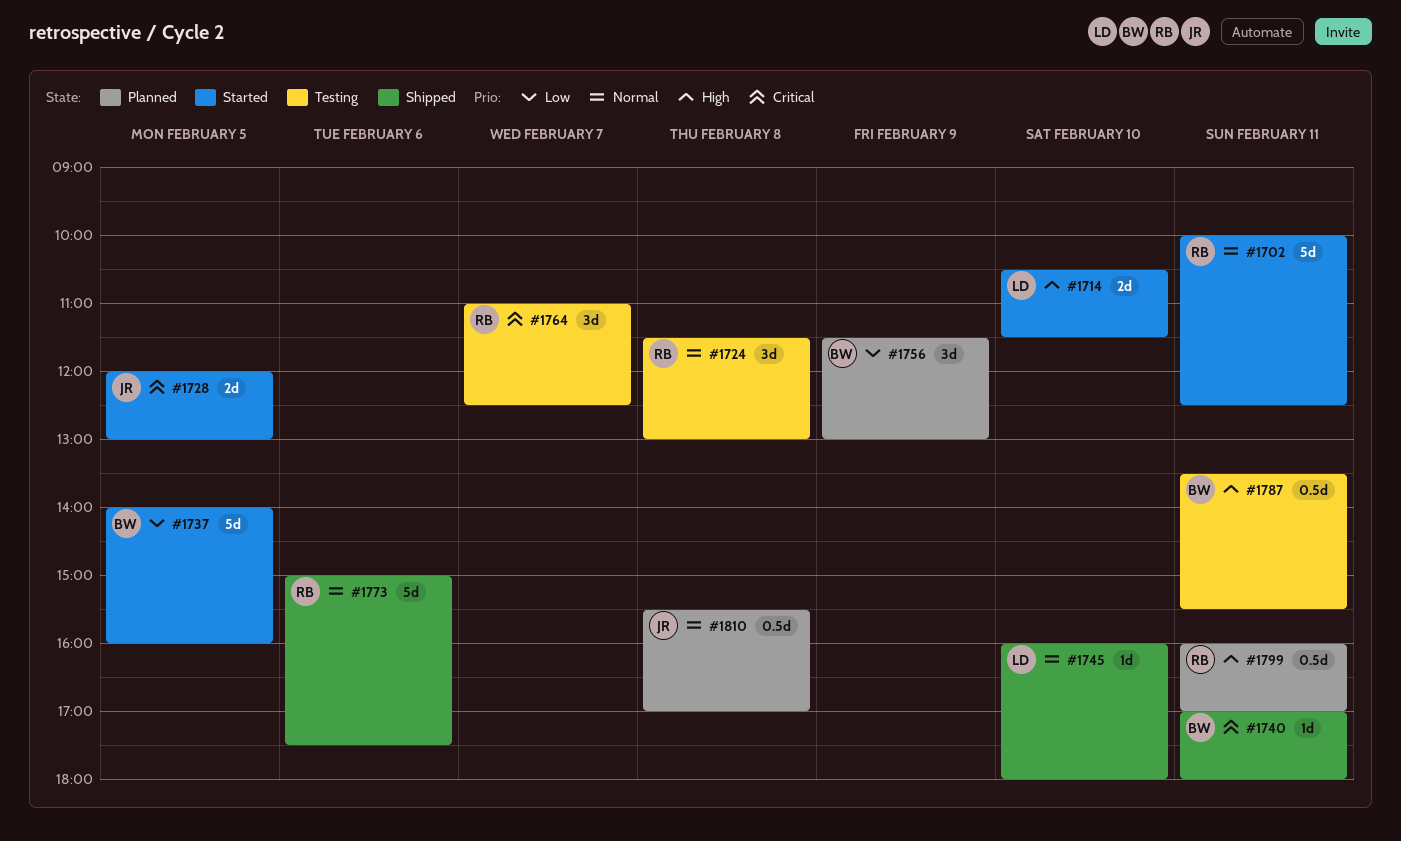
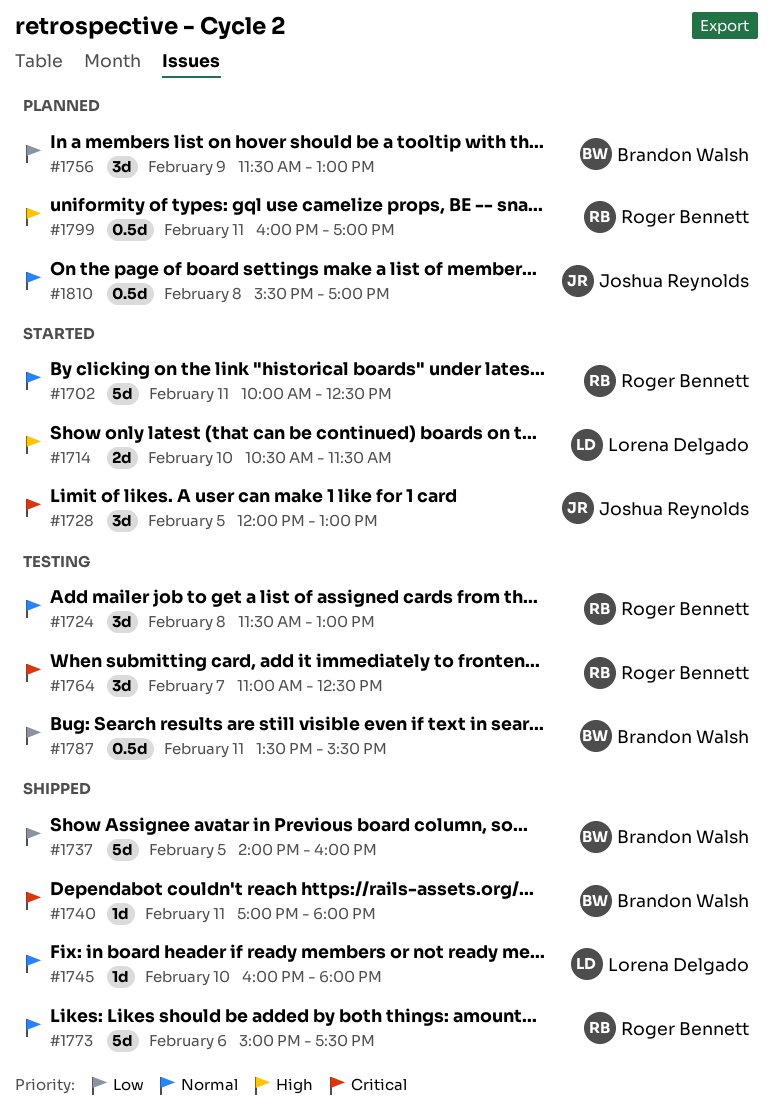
#1728, estimate: 2d -> 3d
#1737, status: Started -> Shipped
#1787, priority: High -> Low

